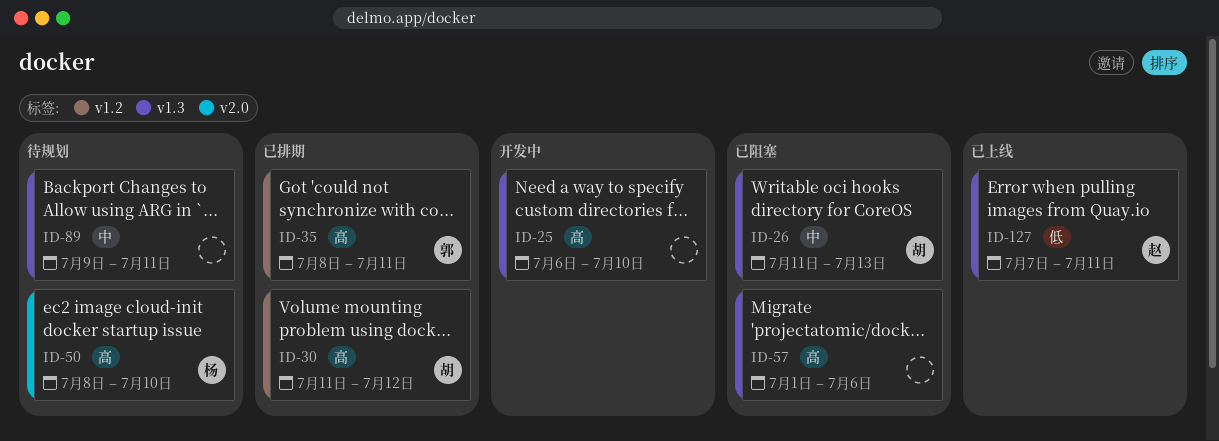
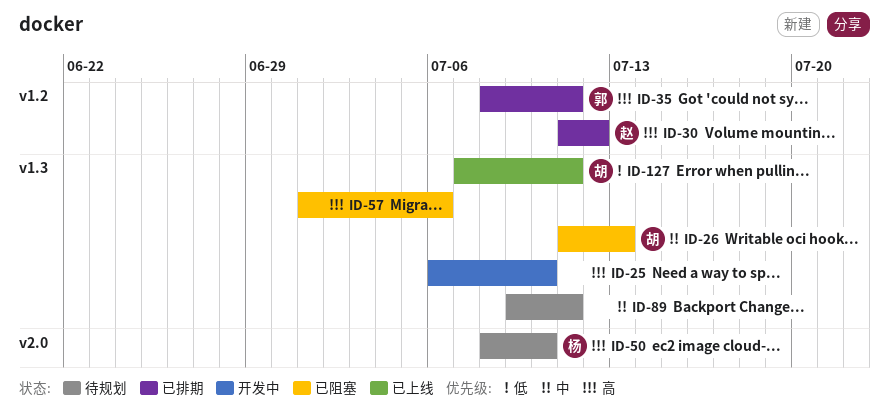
ID-30, owner: 胡 -> 赵
ID-127, owner: 赵 -> 胡

